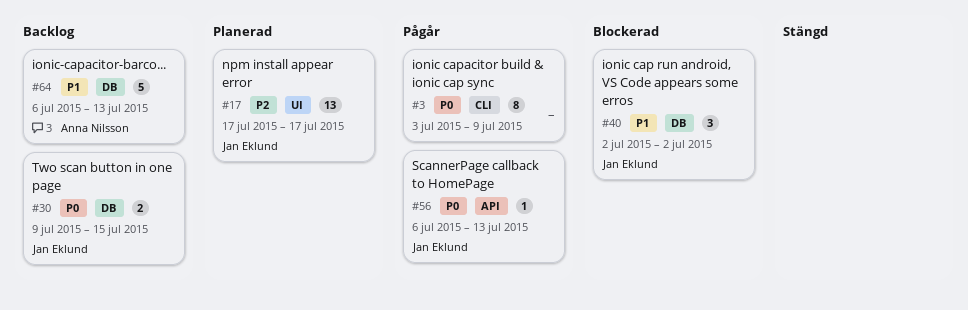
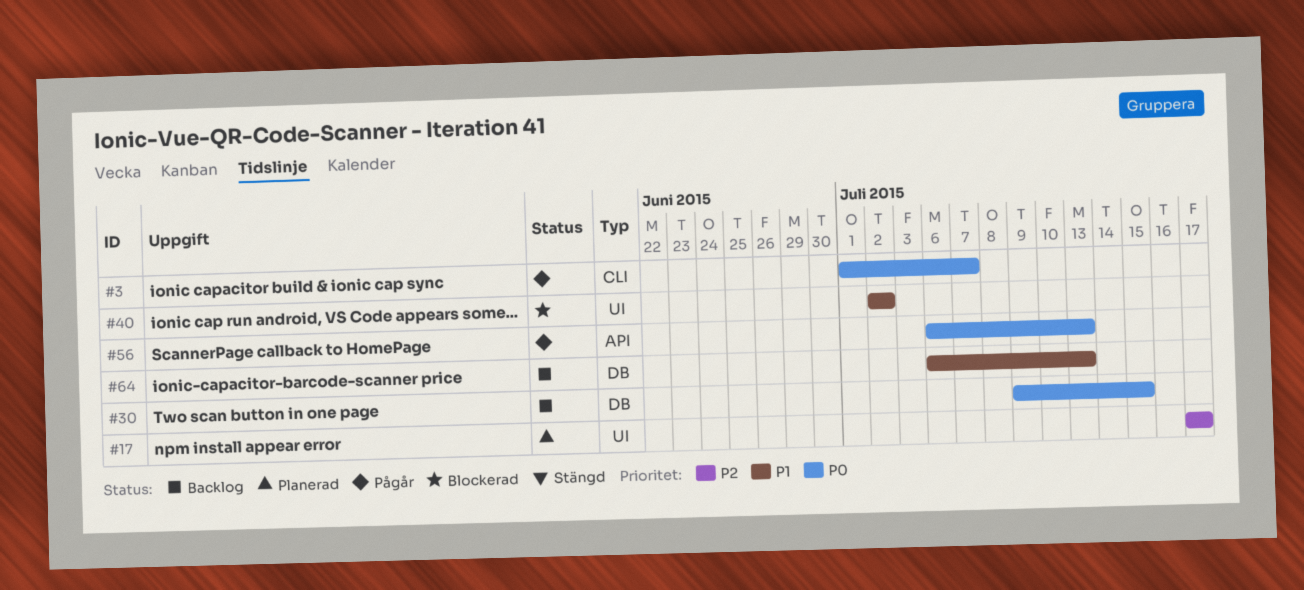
#3, start: Jul 3 -> Jul 1
#3, due: Jul 9 -> Jul 7
#40, label: DB -> UI

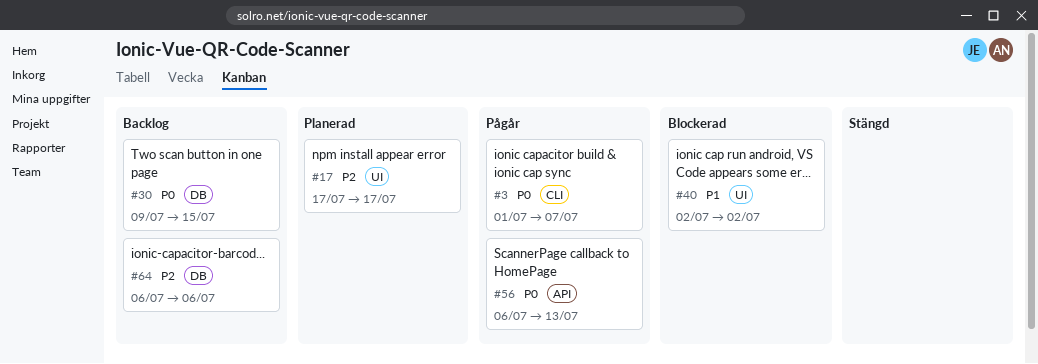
#64, priority: P1 -> P2
#64, due: Jul 13 -> Jul 6

